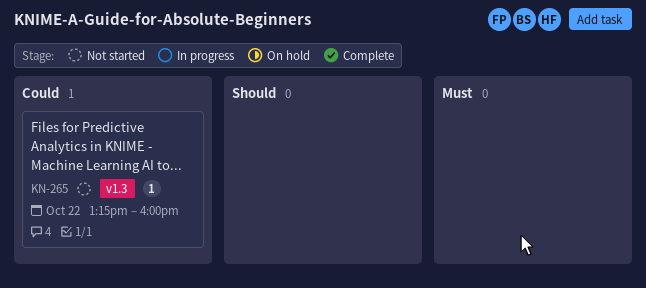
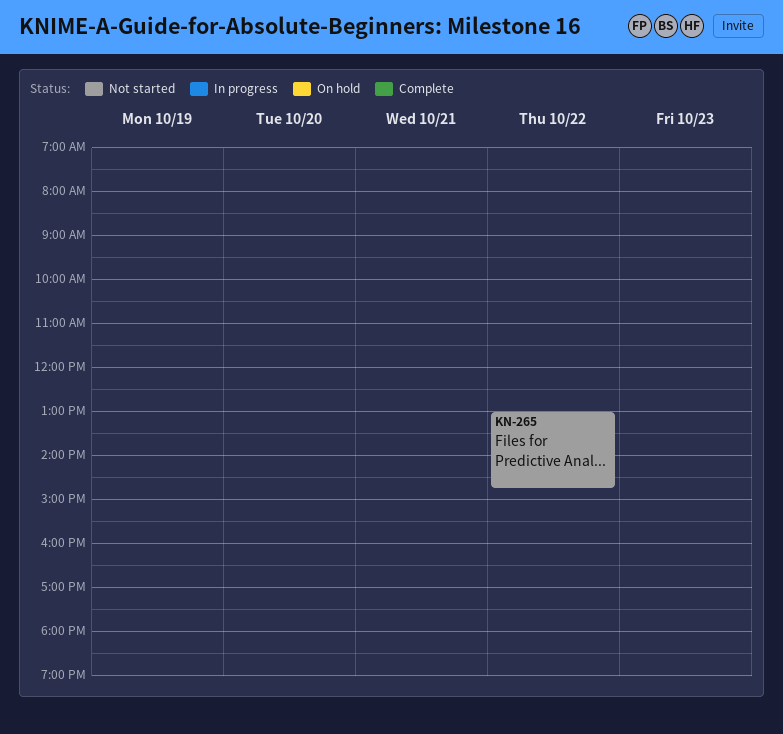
KN-265, begins: 13:15 -> 13:00
KN-265, ends: 16:00 -> 14:45

